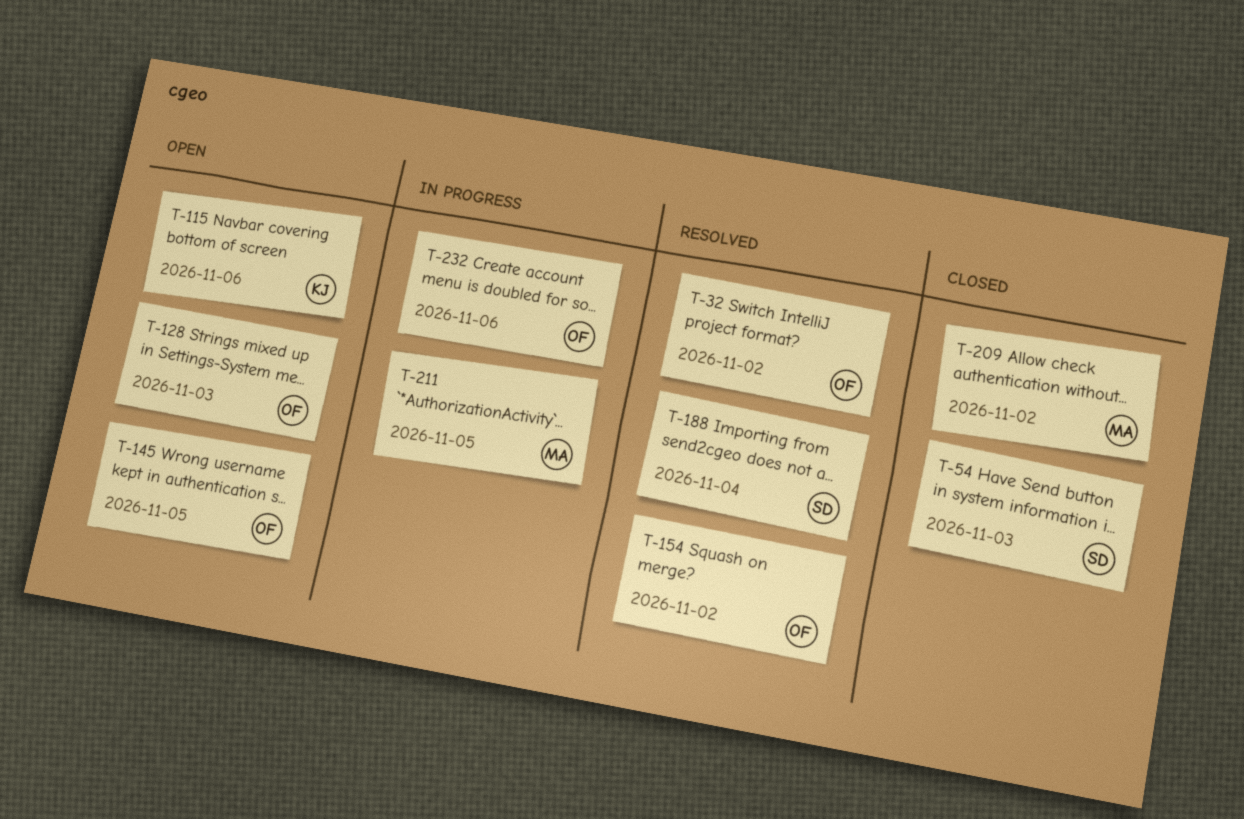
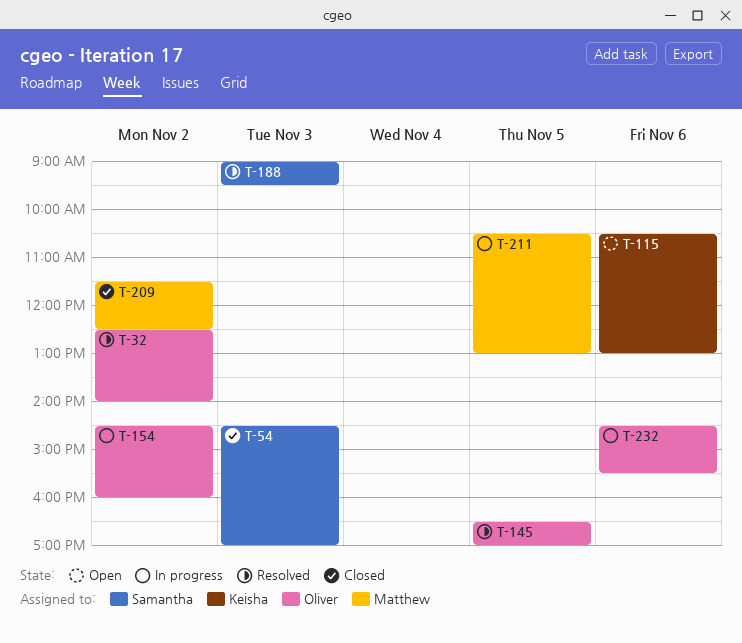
T-128: present -> none
T-145, status: Open -> Resolved
T-154, status: Resolved -> In progress
T-188, day: Nov 4 -> Nov 3

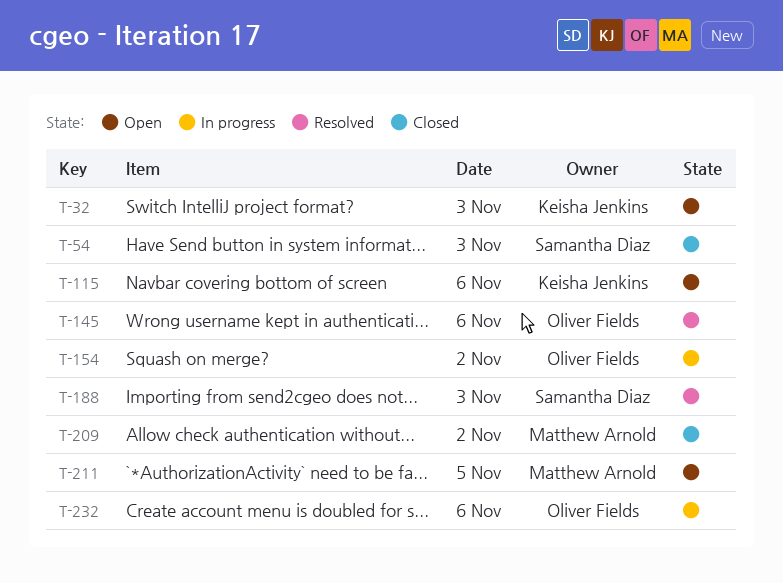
T-32, status: Resolved -> Open
T-32, owner: Oliver Fields -> Keisha Jenkins
T-32, day: Nov 2 -> Nov 3
T-145, day: Nov 5 -> Nov 6
T-211, status: In progress -> Open

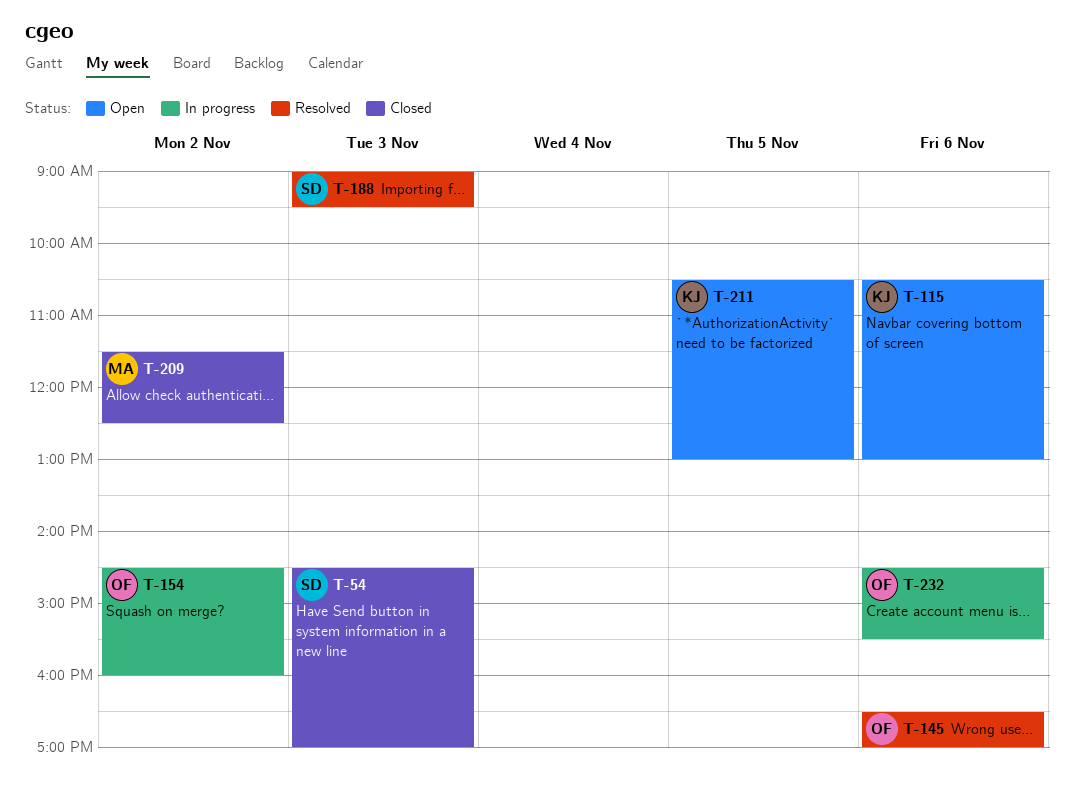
T-32: present -> none
T-211, owner: Matthew Arnold -> Keisha Jenkins

